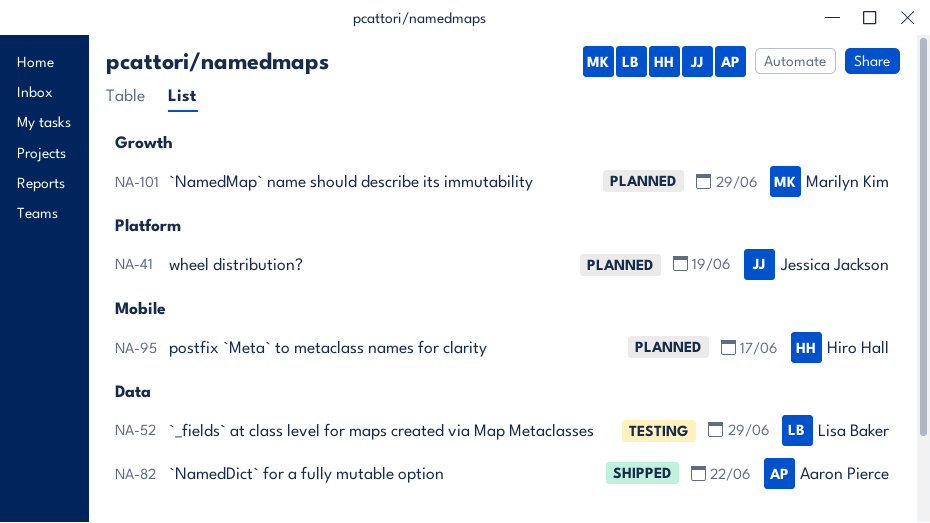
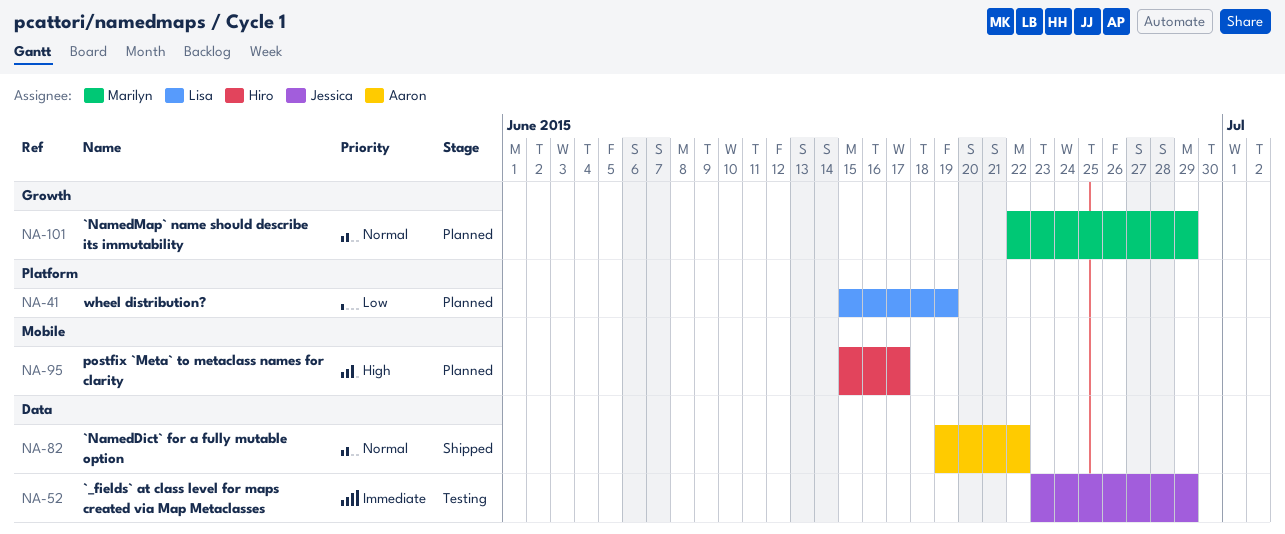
NA-41, owner: Jessica Jackson -> Lisa Baker
NA-52, owner: Lisa Baker -> Jessica Jackson

